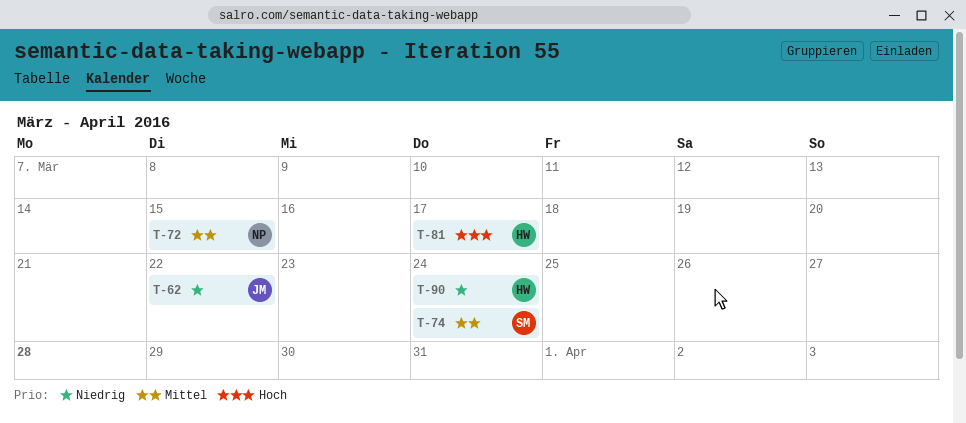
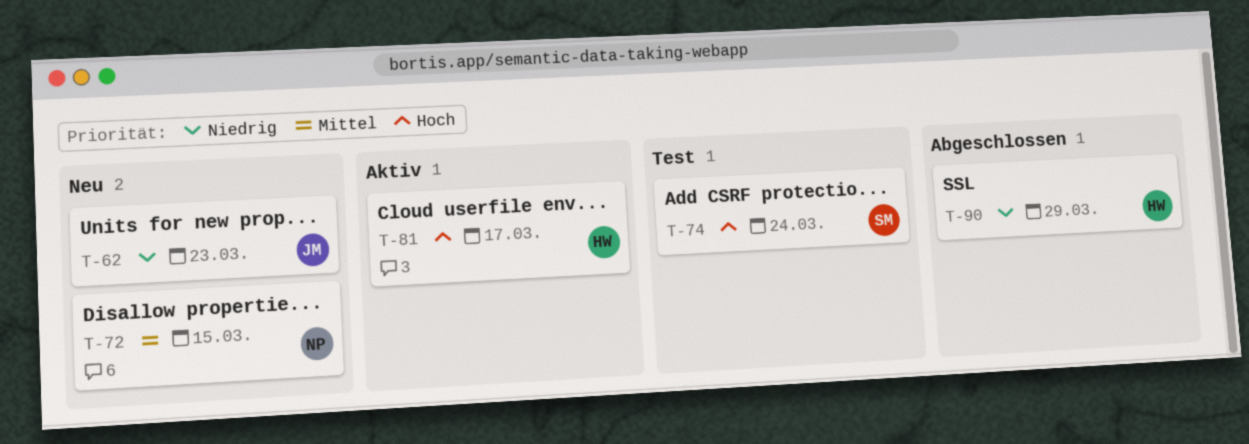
T-62, due: Mar 22 -> Mar 23
T-74, priority: Mittel -> Hoch
T-90, due: Mar 24 -> Mar 29

